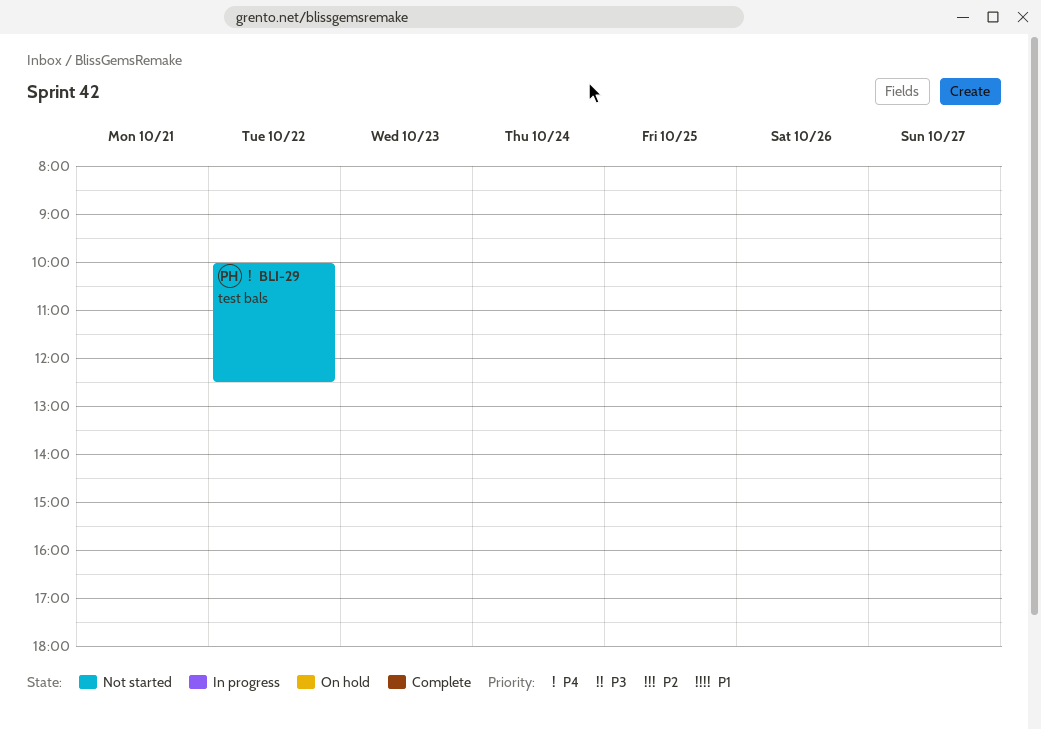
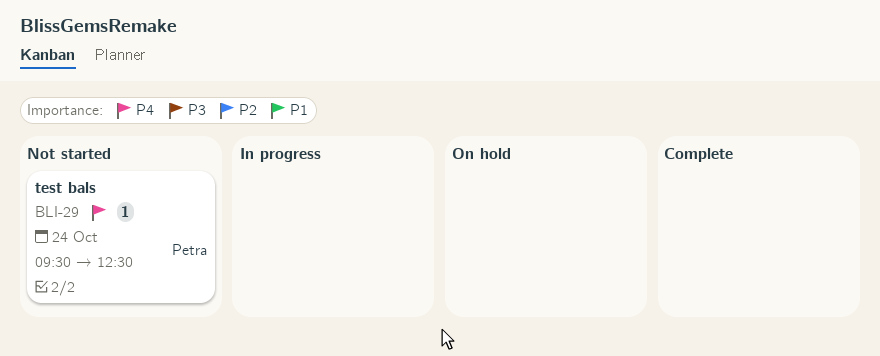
BLI-29, day: Oct 22 -> Oct 24
BLI-29, begins: 10:00 -> 09:30

